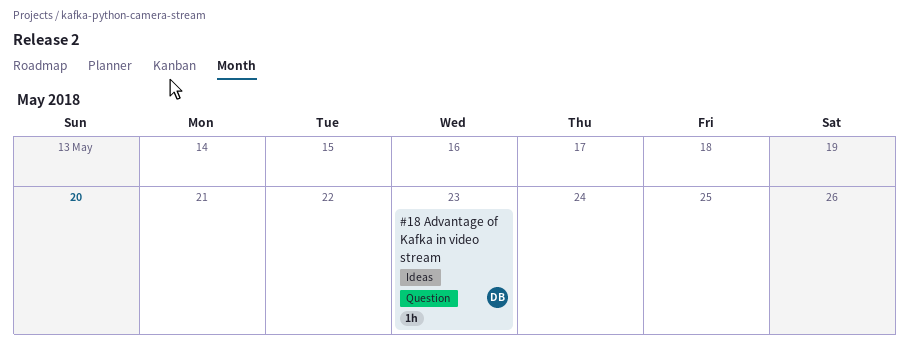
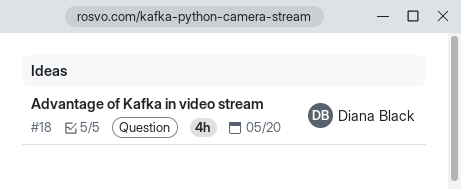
#18, estimate: 1h -> 4h
#18, due: May 23 -> May 20

